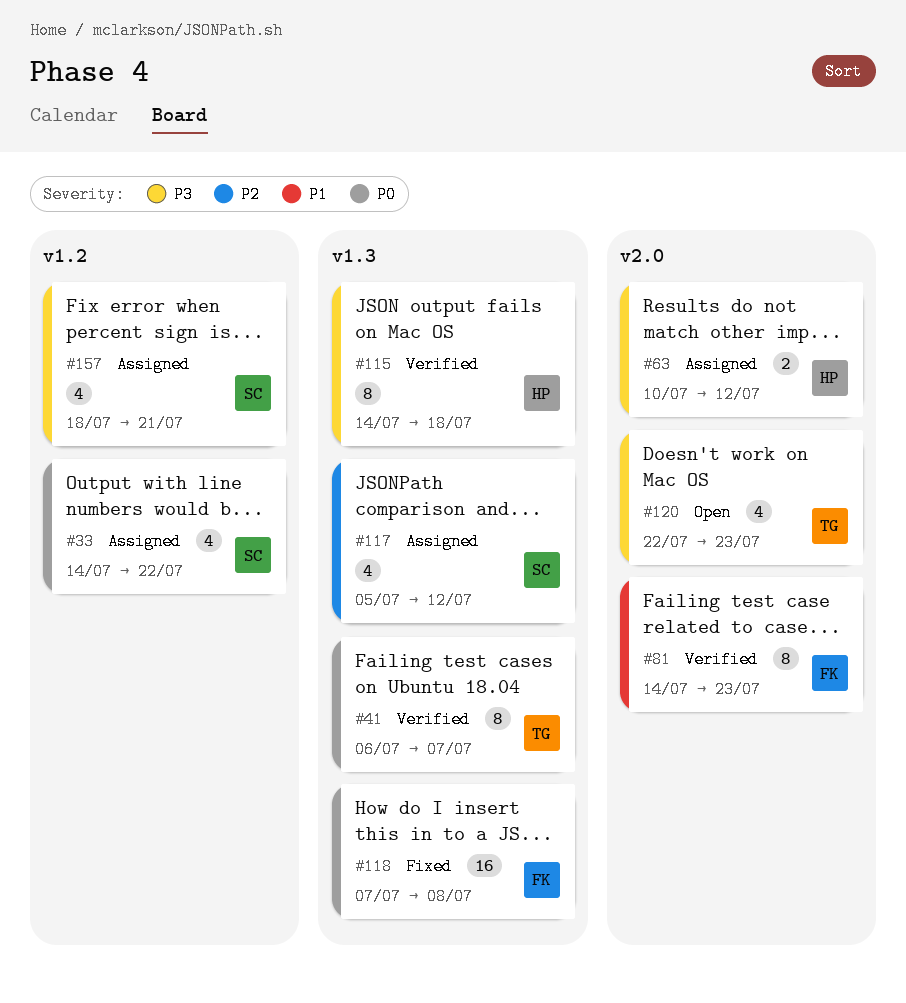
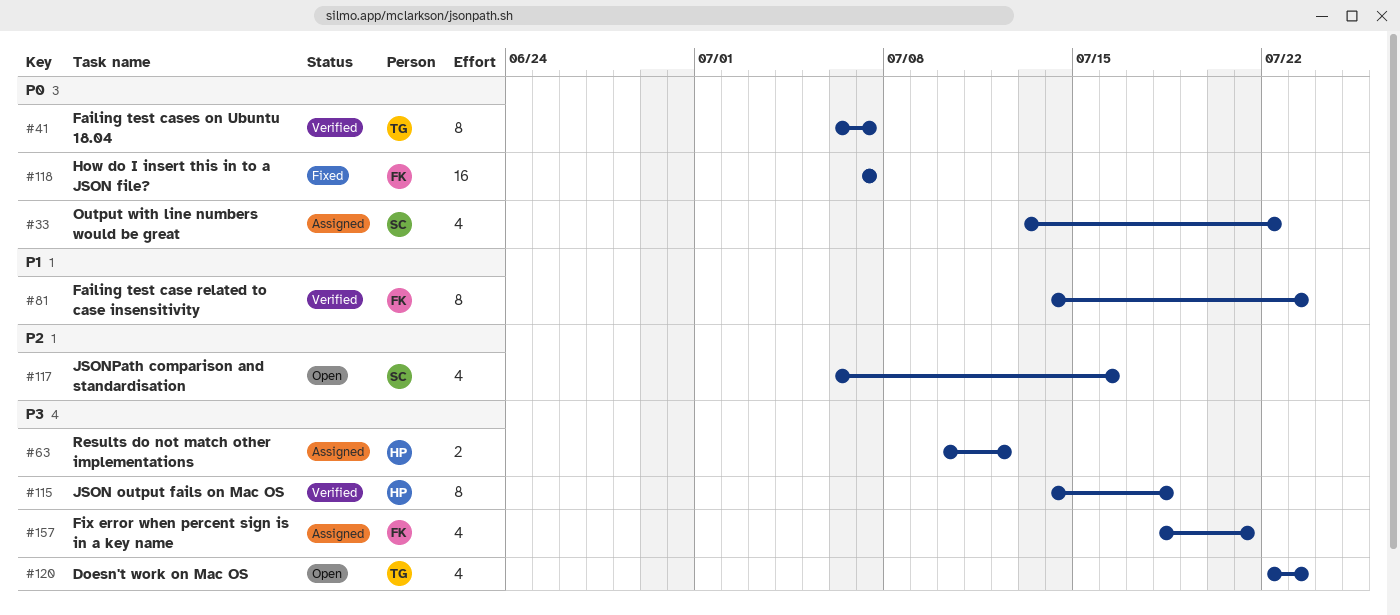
#33, start: Jul 14 -> Jul 13
#117, status: Assigned -> Open
#117, start: Jul 5 -> Jul 6
#117, due: Jul 12 -> Jul 16
#118, due: Jul 8 -> Jul 7
#157, owner: SC -> FK

